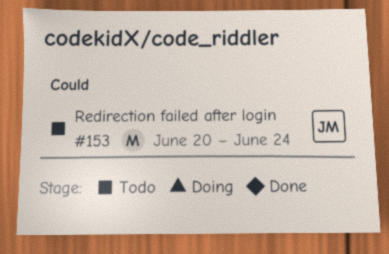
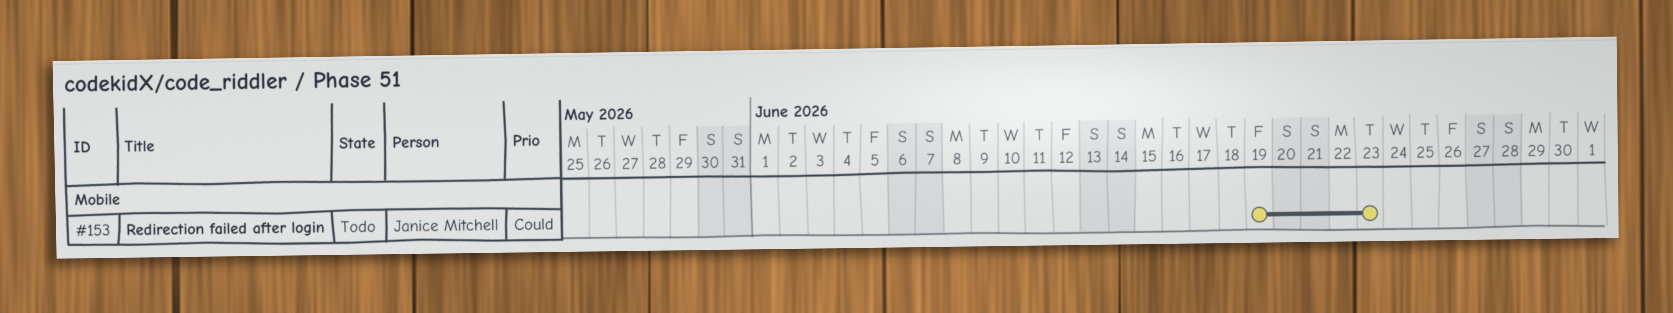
#153, start: Jun 20 -> Jun 19
#153, due: Jun 24 -> Jun 23

